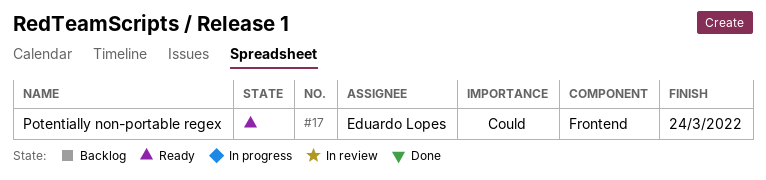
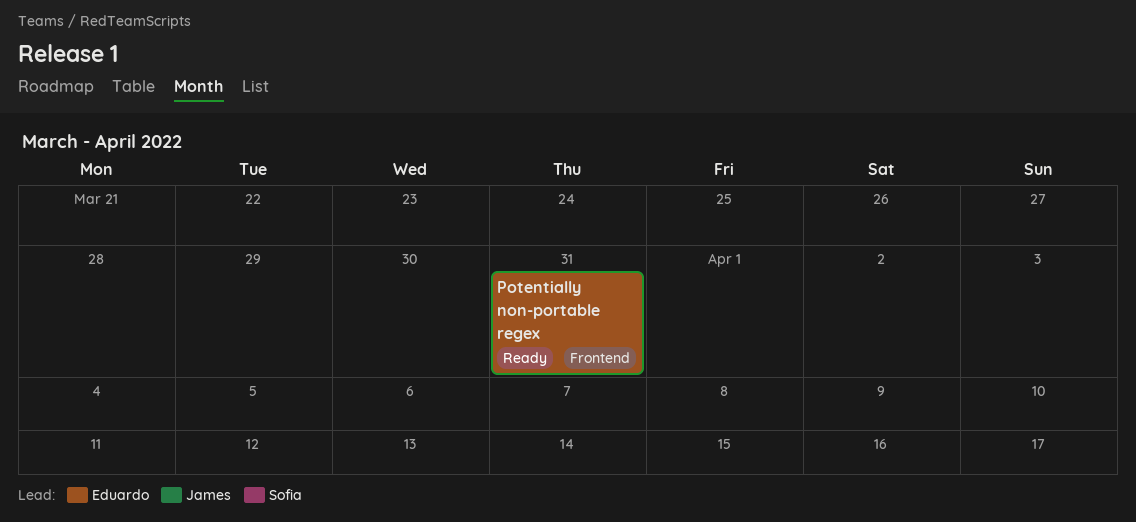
Potentially non-portable regex, due: Mar 24 -> Mar 31

